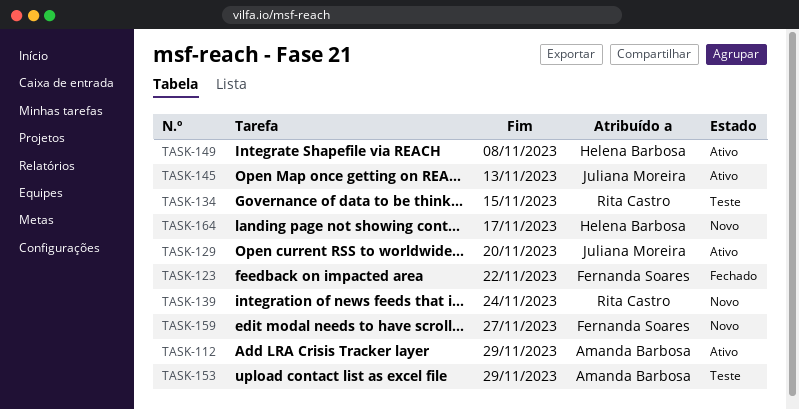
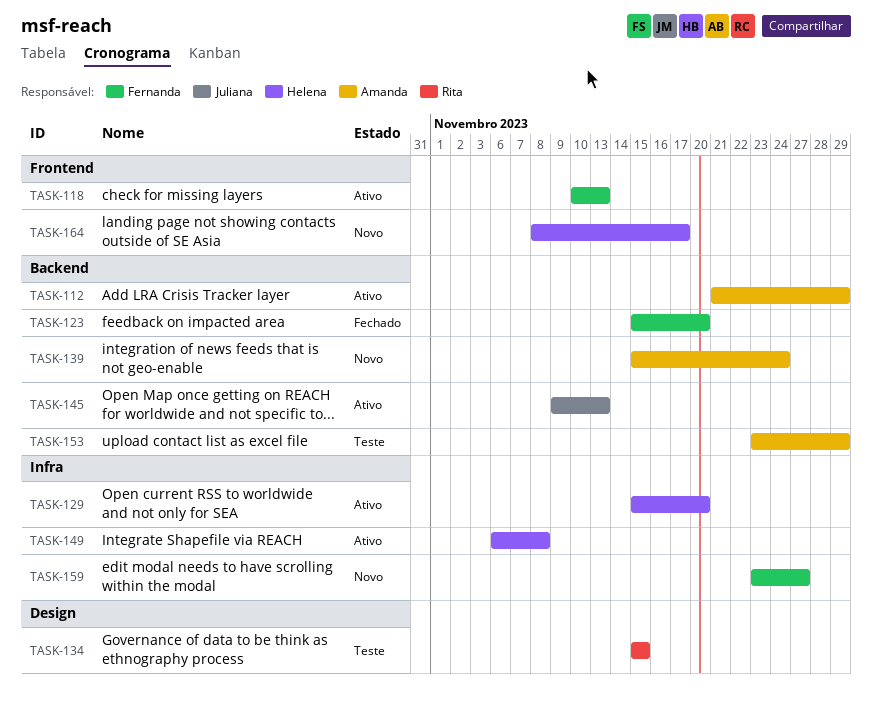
TASK-118: none -> present
TASK-123, due: Nov 22 -> Nov 20
TASK-129, owner: Juliana Moreira -> Helena Barbosa
TASK-139, owner: Rita Castro -> Amanda Barbosa

